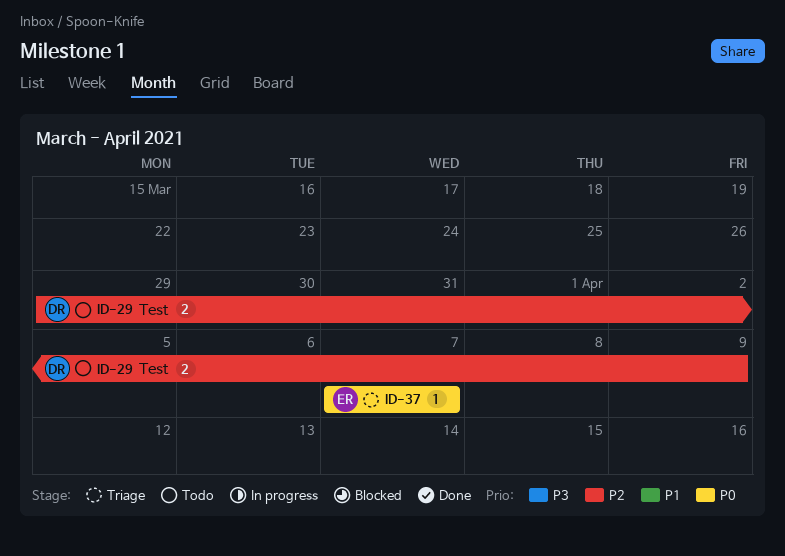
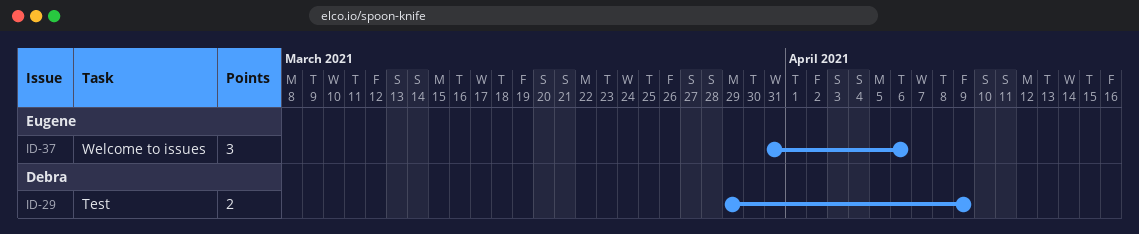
ID-37, estimate: 1 -> 3
ID-37, start: Apr 7 -> Mar 31
ID-37, due: Apr 7 -> Apr 6

